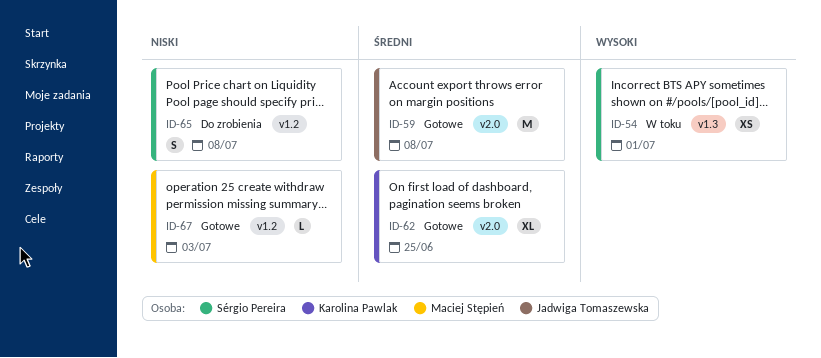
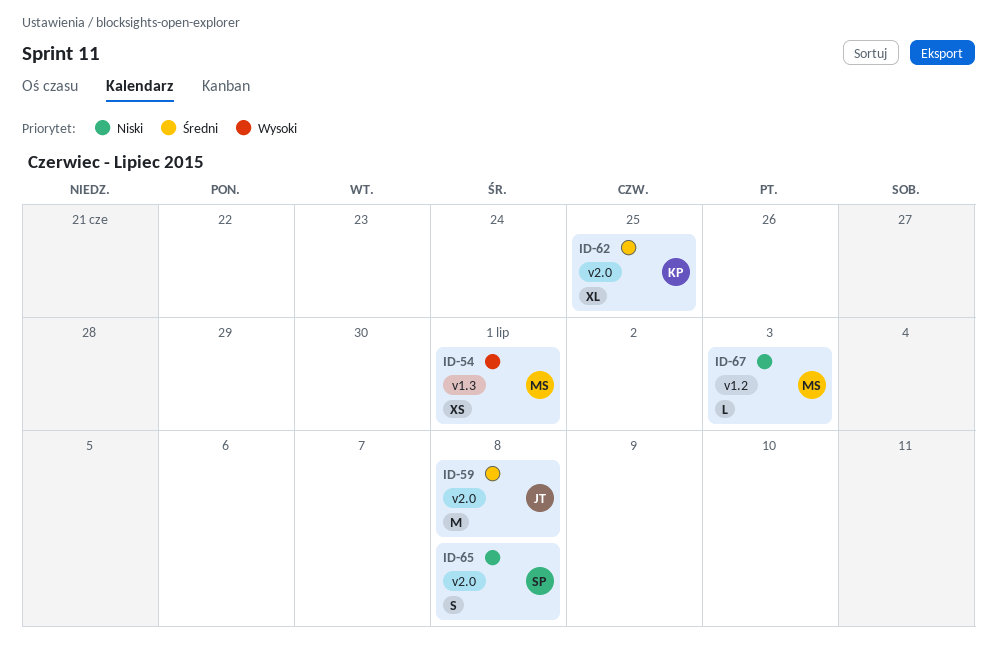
ID-54, owner: Sérgio Pereira -> Maciej Stępień
ID-65, label: v1.2 -> v2.0

